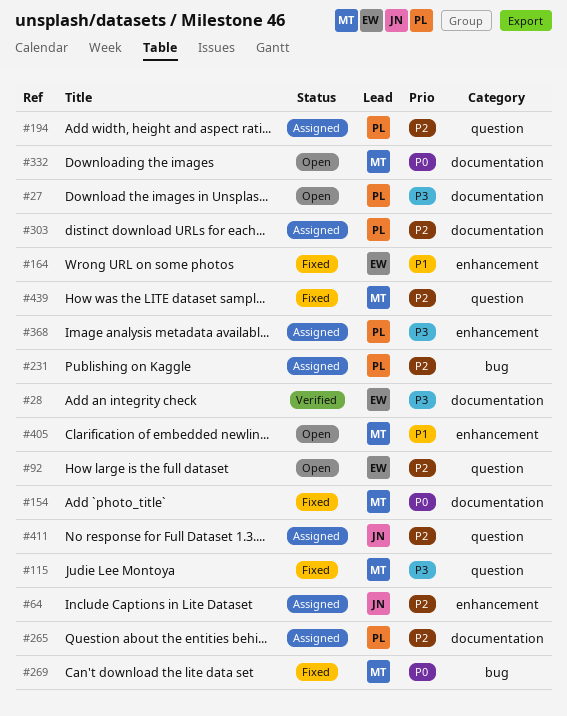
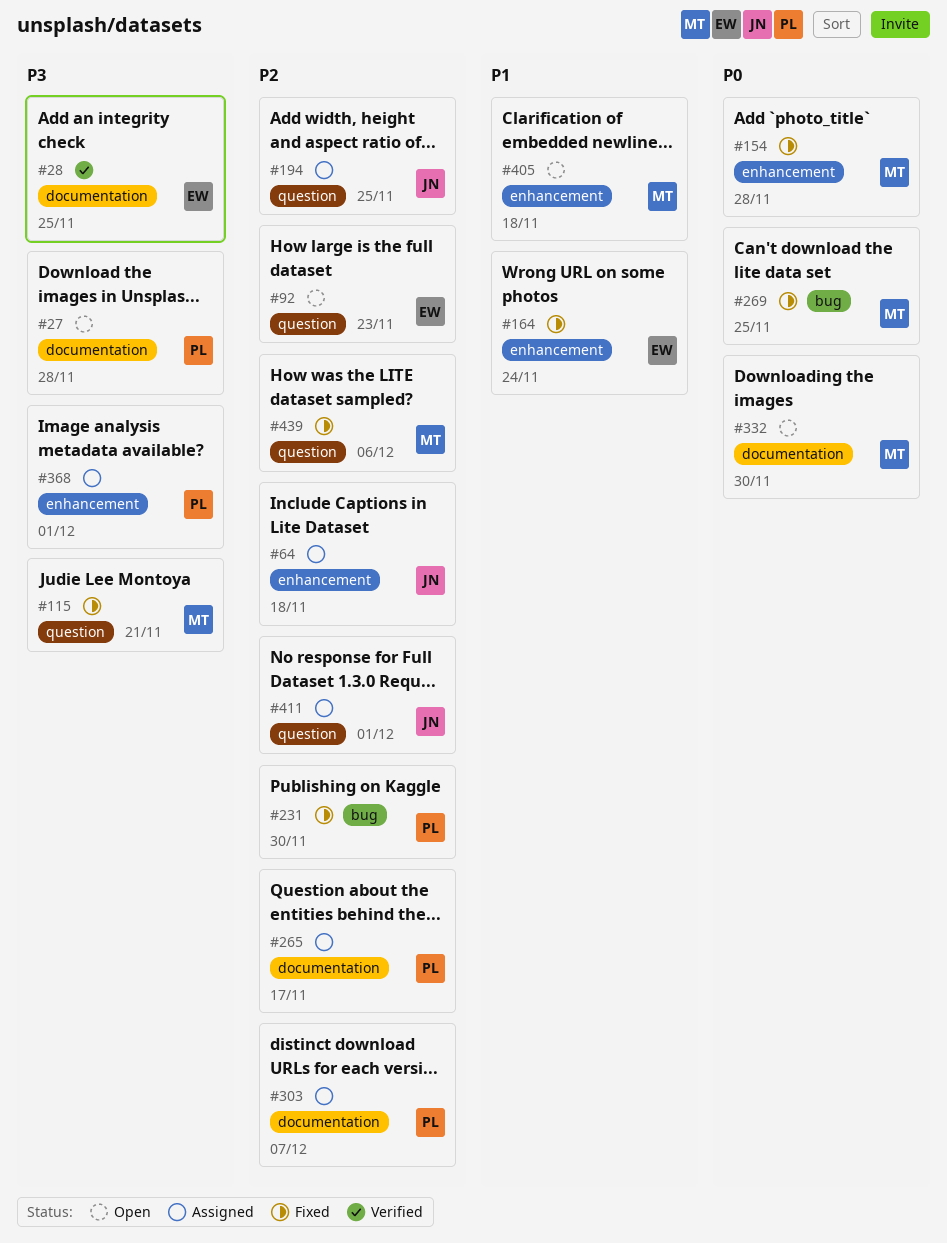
#154, label: documentation -> enhancement
#194, owner: PL -> JN
#231, status: Assigned -> Fixed

